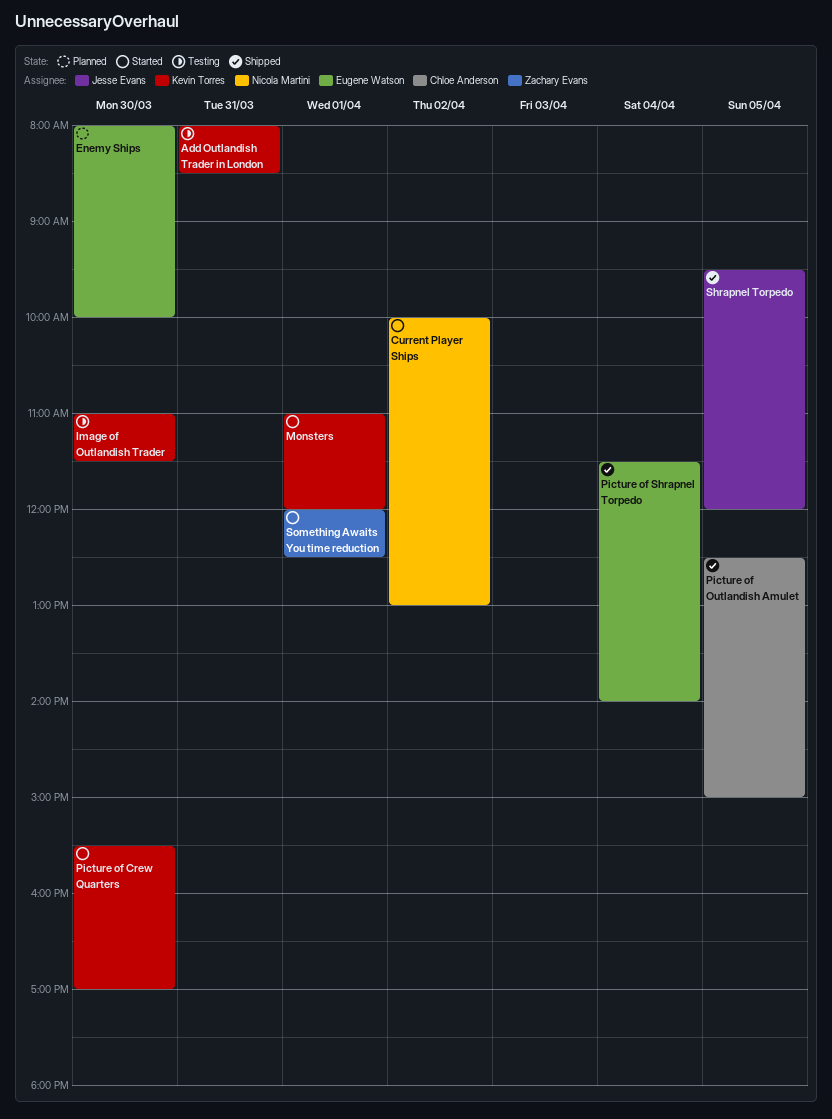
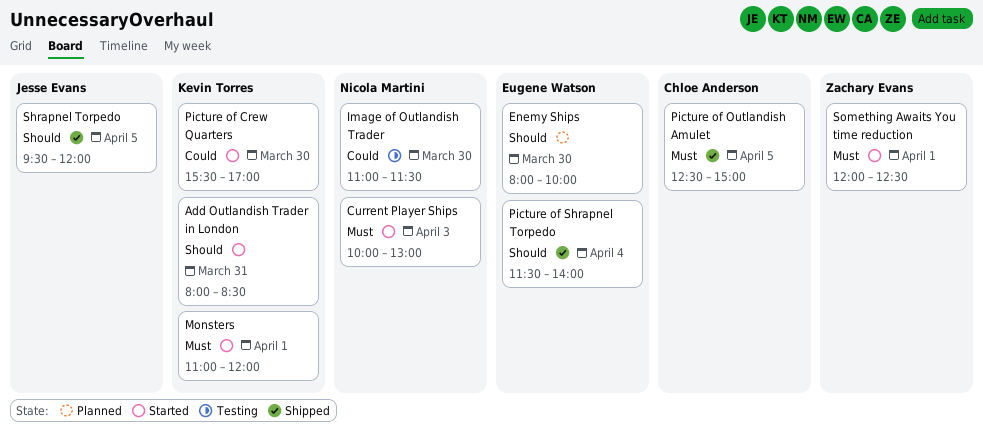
Add Outlandish Trader in London, status: Testing -> Started
Current Player Ships, day: Apr 2 -> Apr 3
Image of Outlandish Trader, owner: Kevin Torres -> Nicola Martini

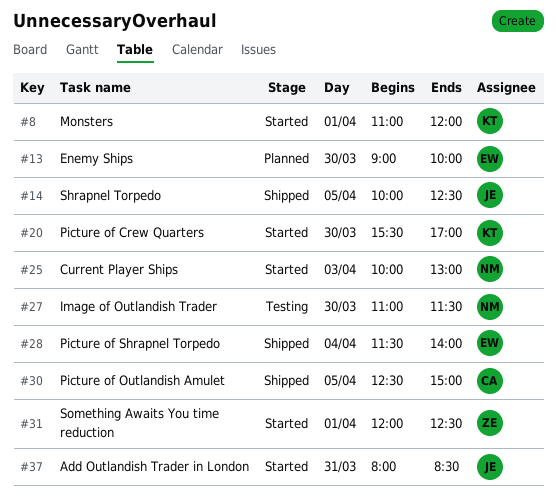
Add Outlandish Trader in London, owner: Kevin Torres -> Jesse Evans
Enemy Ships, begins: 08:00 -> 09:00
Shrapnel Torpedo, begins: 09:30 -> 10:00
Shrapnel Torpedo, ends: 12:00 -> 12:30

